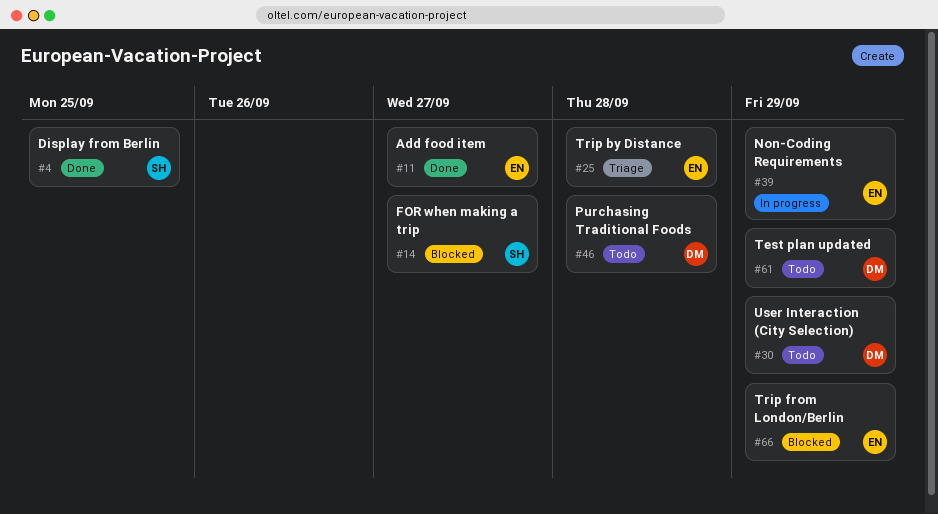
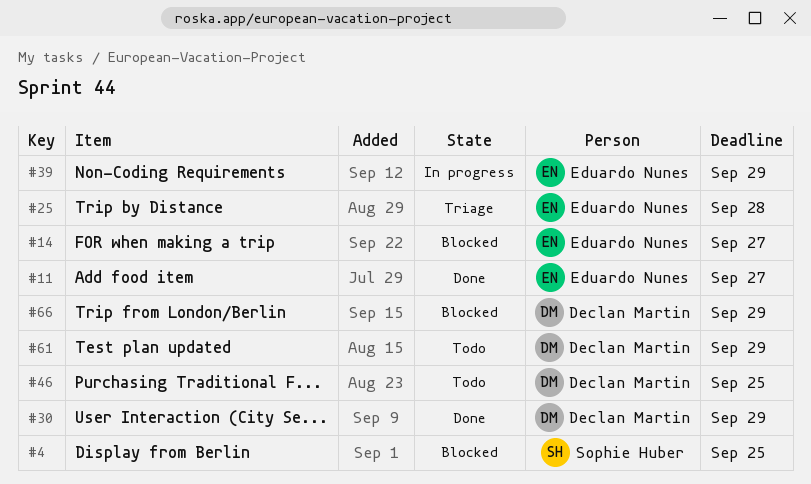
#4, status: Done -> Blocked
#14, owner: Sophie Huber -> Eduardo Nunes
#30, status: Todo -> Done
#46, due: Sep 28 -> Sep 25
#66, owner: Eduardo Nunes -> Declan Martin

